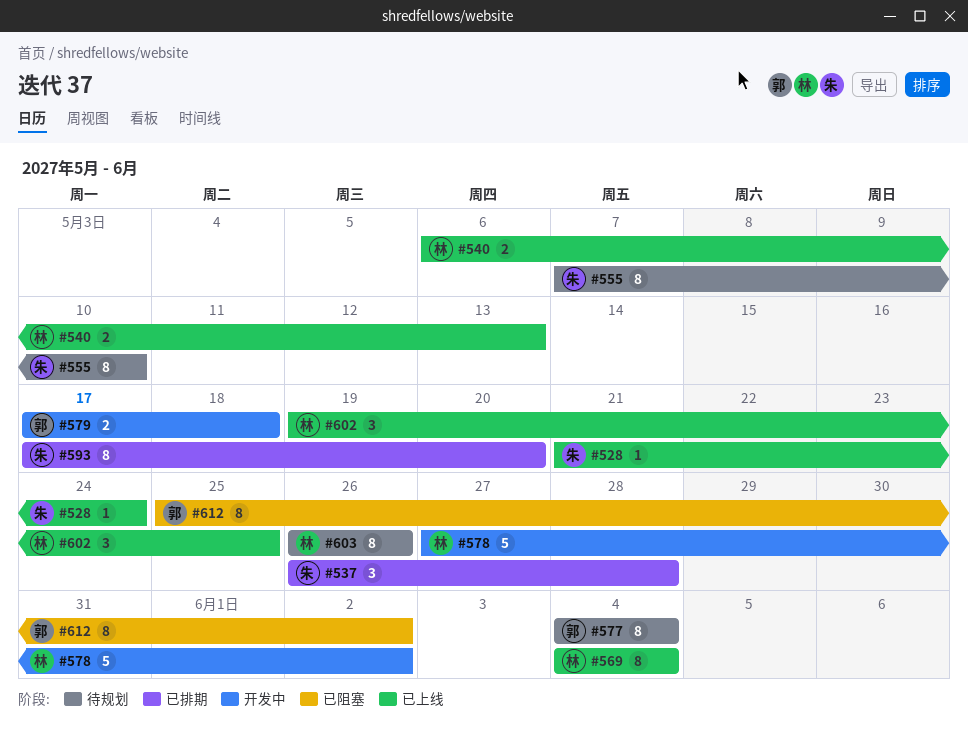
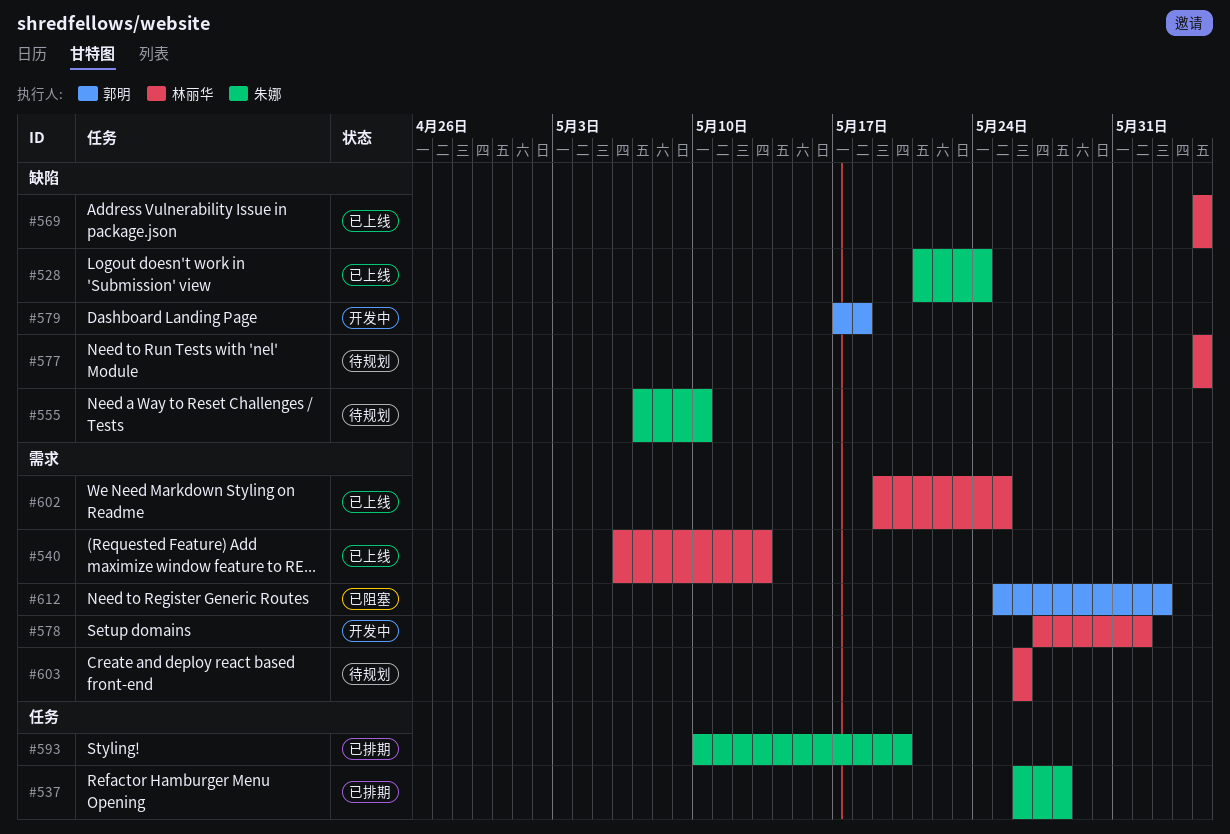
#577, owner: 郭明 -> 林丽华
#578, due: Jun 2 -> Jun 1
#593, start: May 17 -> May 10

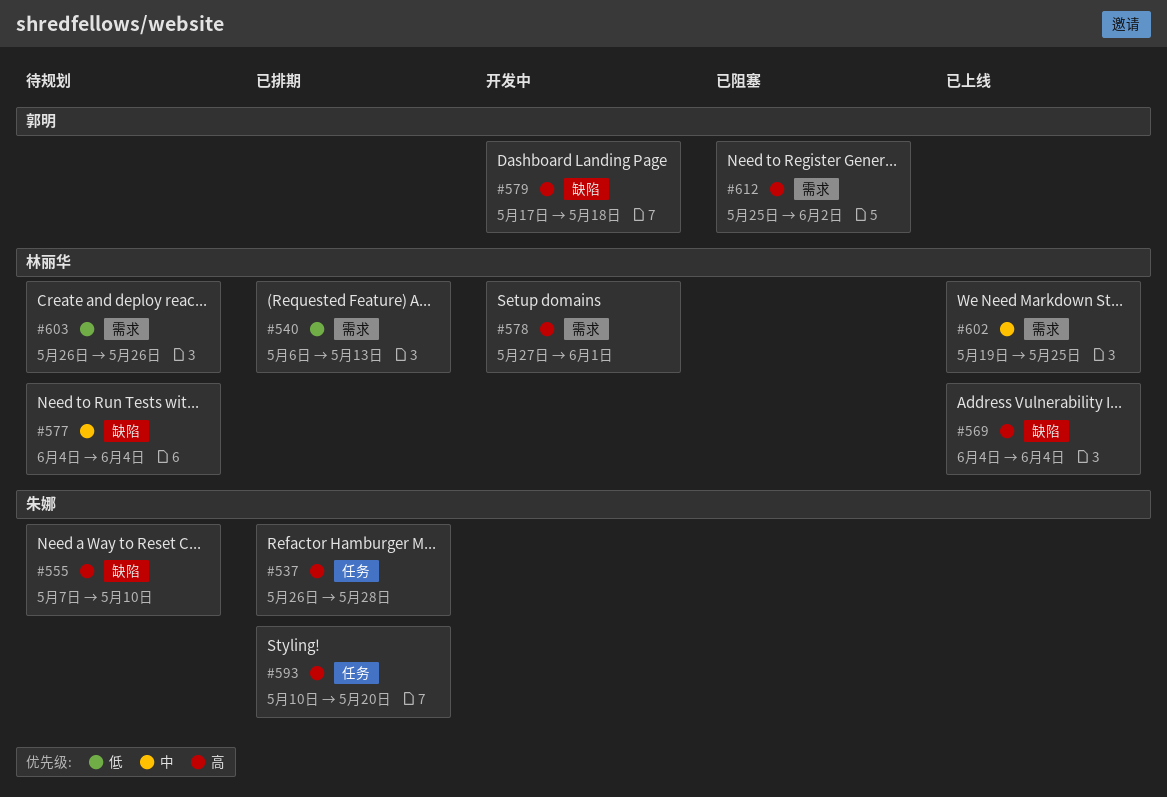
#528: present -> none
#540, status: 已上线 -> 已排期

